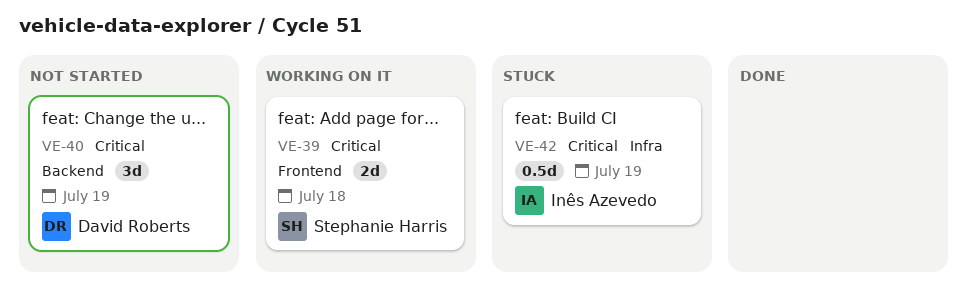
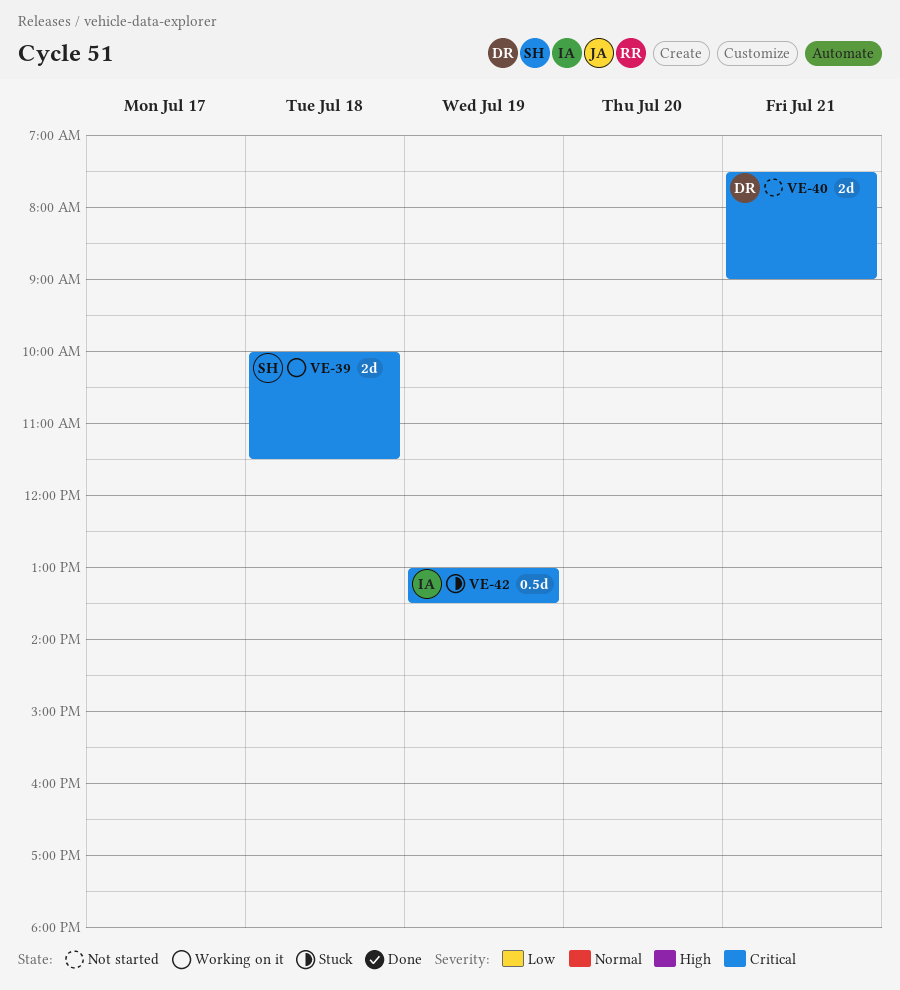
VE-40, estimate: 3d -> 2d
VE-40, day: Jul 19 -> Jul 21

